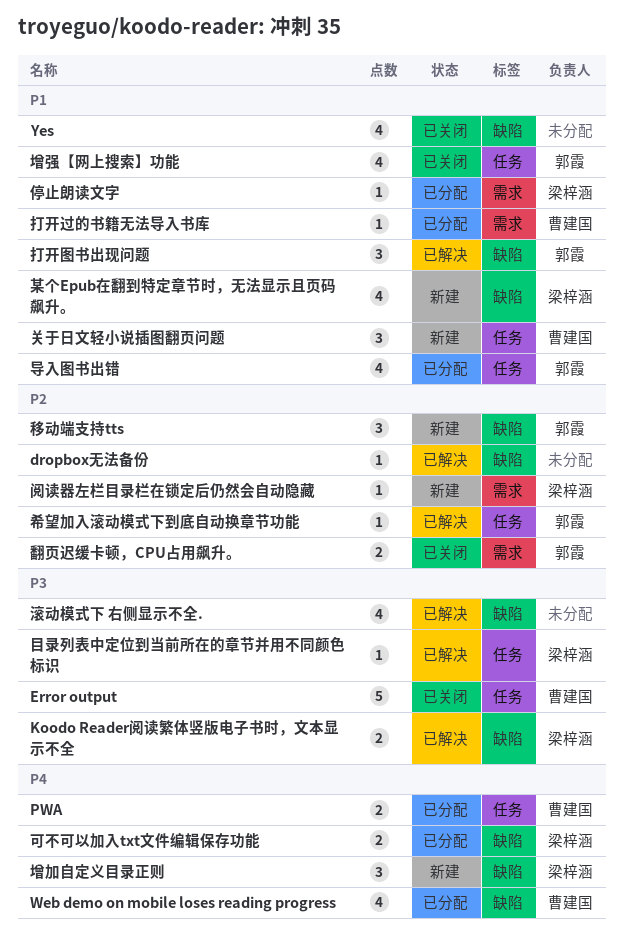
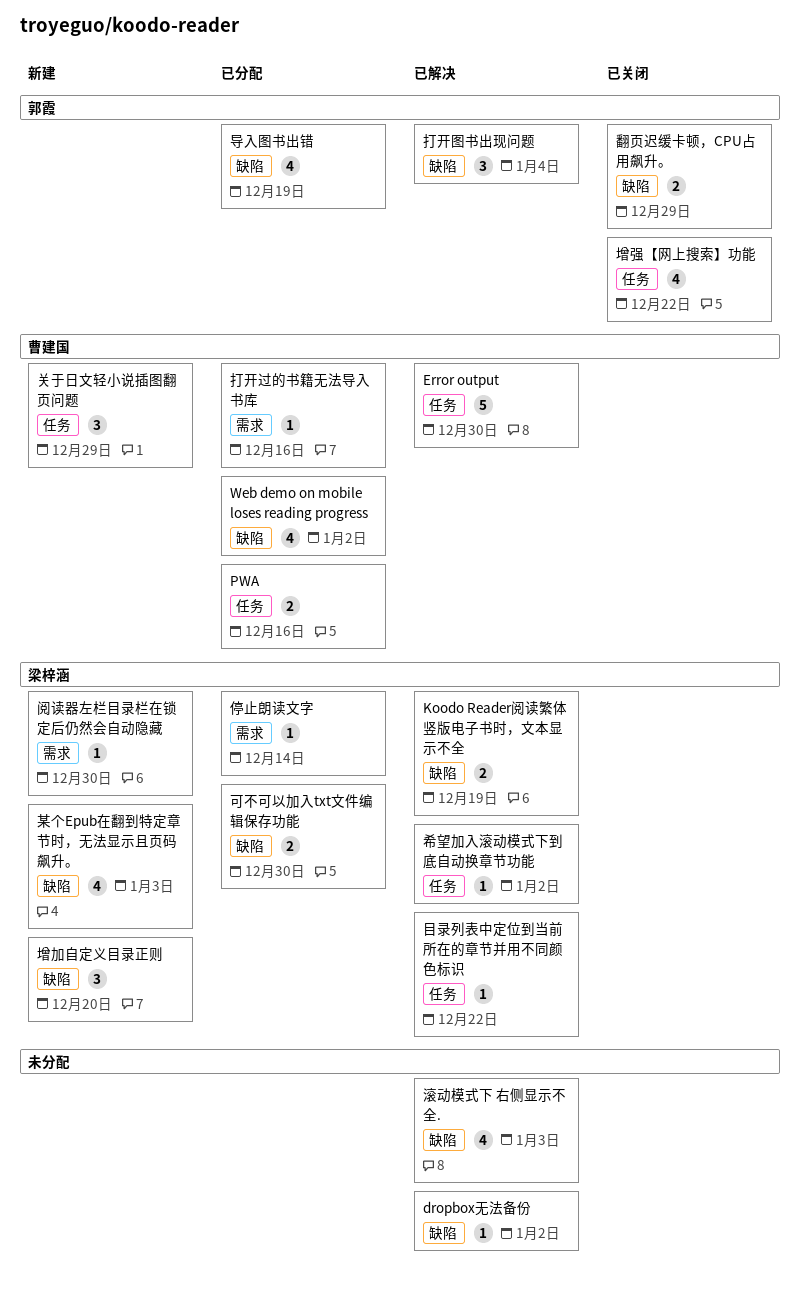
Error output, status: 已关闭 -> 已解决
Yes: present -> none
导入图书出错, label: 任务 -> 缺陷
希望加入滚动模式下到底自动换章节功能, owner: 郭霞 -> 梁梓涵
移动端支持tts: present -> none
翻页迟缓卡顿，CPU占用飙升。, label: 需求 -> 缺陷

